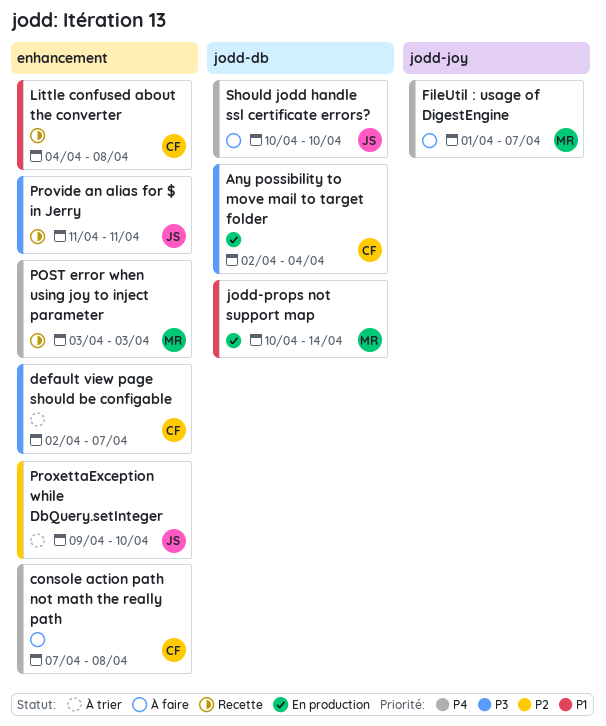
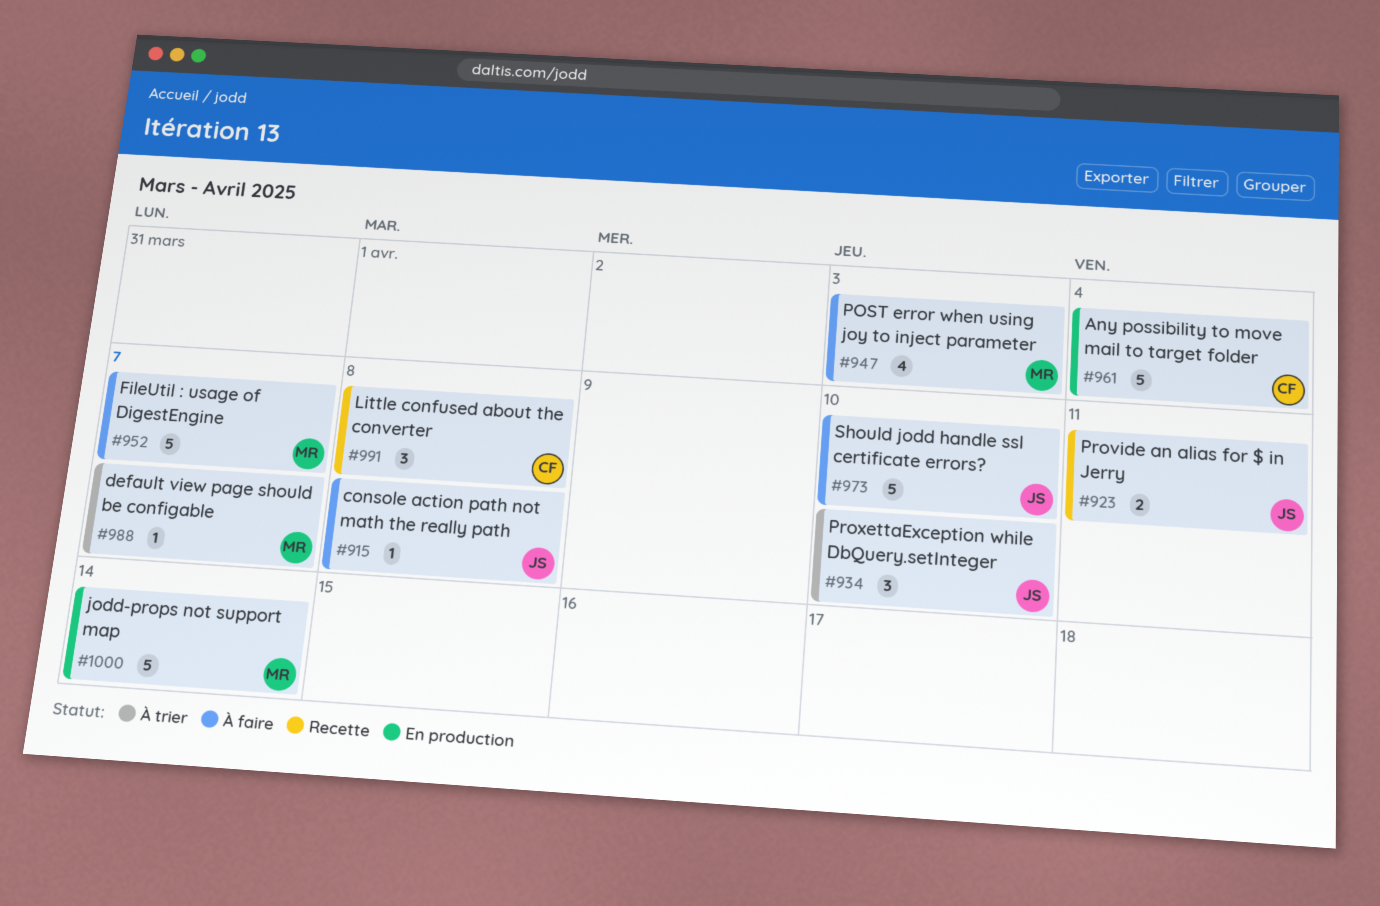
console action path not math the really path, owner: CF -> JS
default view page should be configable, owner: CF -> MR
POST error when using joy to inject parameter, status: Recette -> À faire

